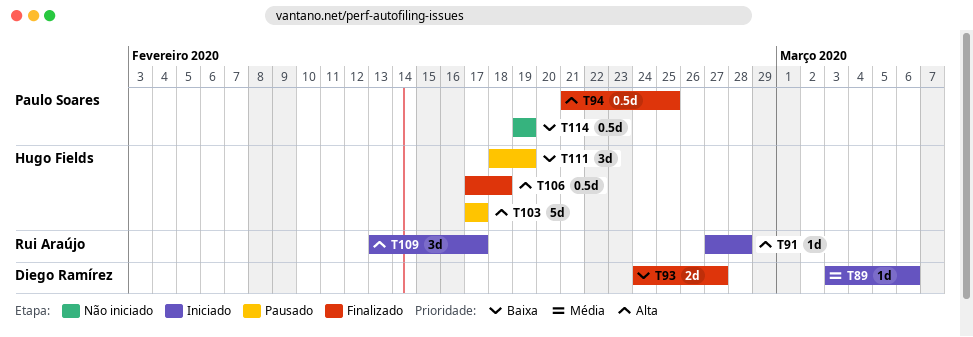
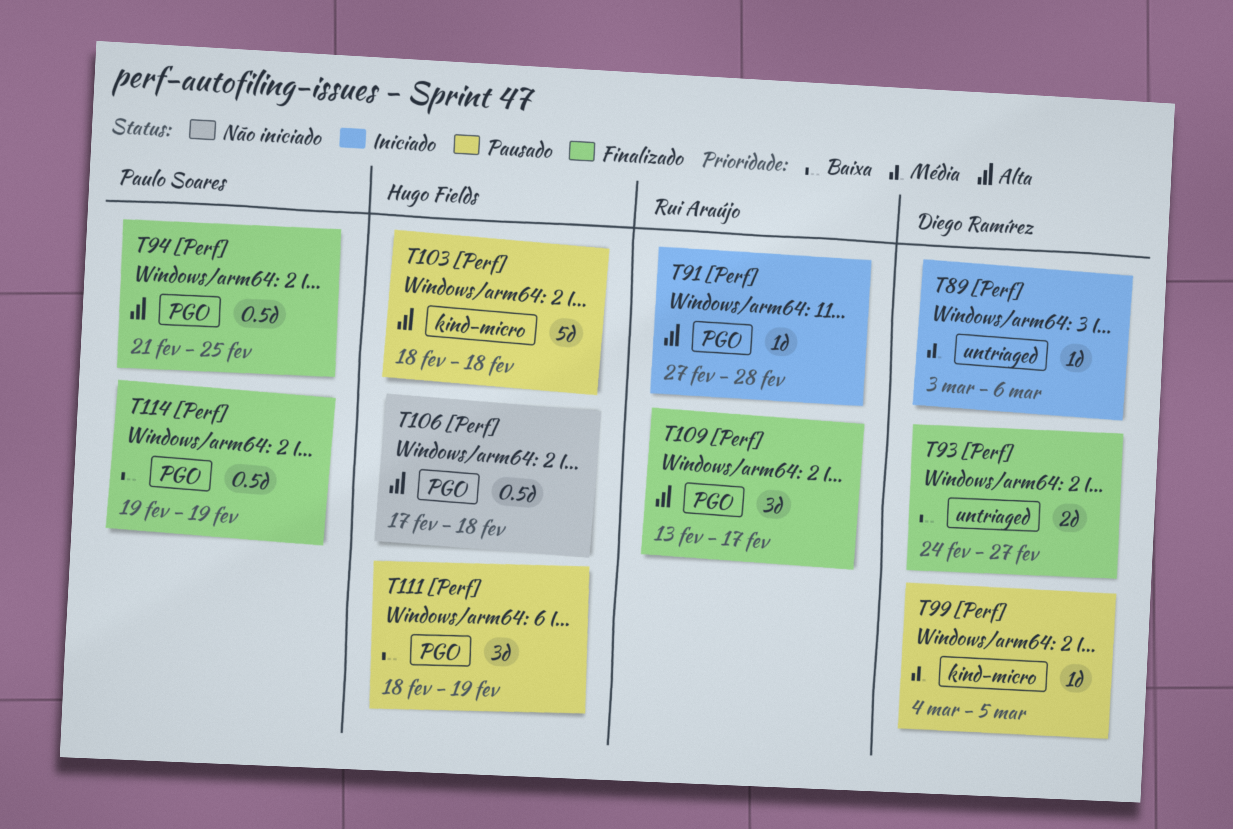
T99: none -> present
T103, start: Feb 17 -> Feb 18
T103, due: Feb 17 -> Feb 18
T106, status: Finalizado -> Não iniciado
T109, status: Iniciado -> Finalizado
T114, status: Não iniciado -> Finalizado

